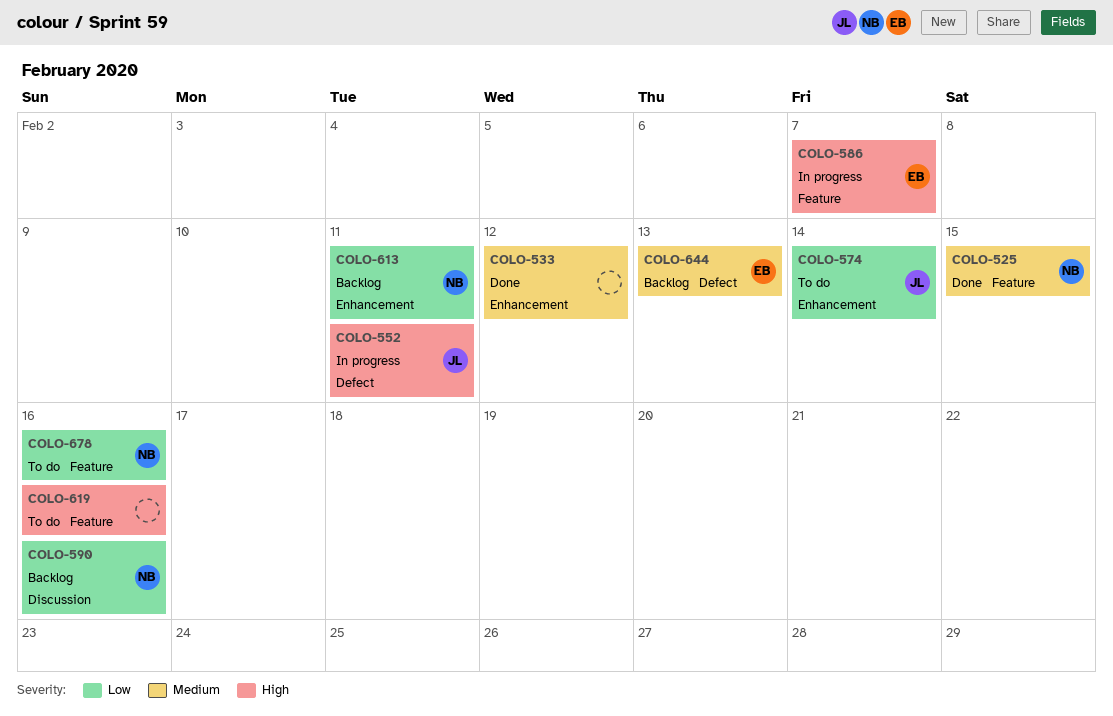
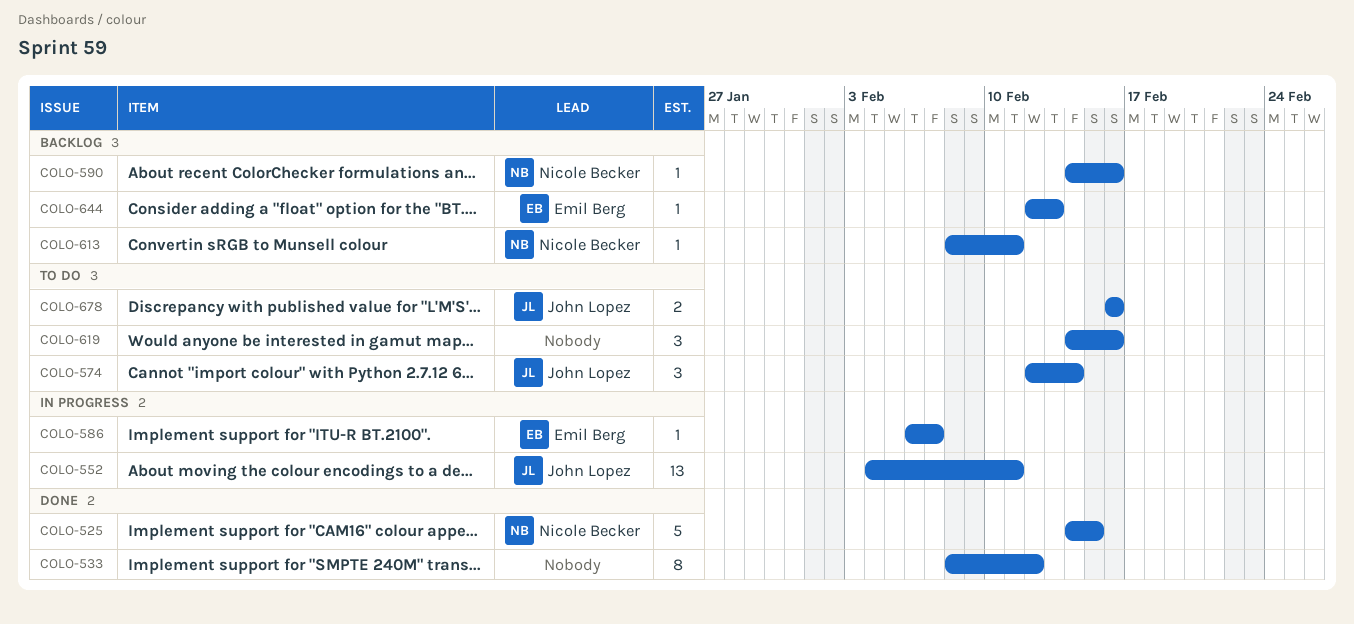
COLO-678, owner: Nicole Becker -> John Lopez

